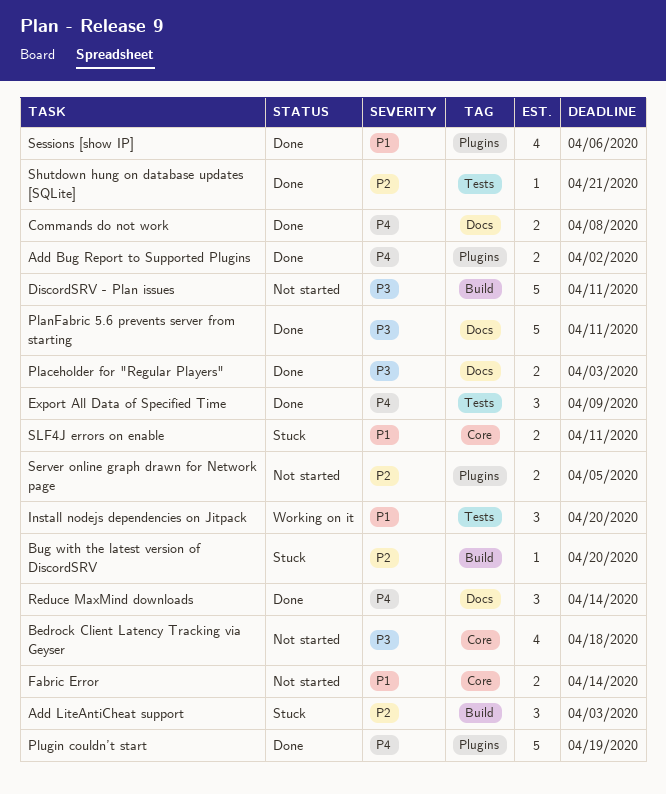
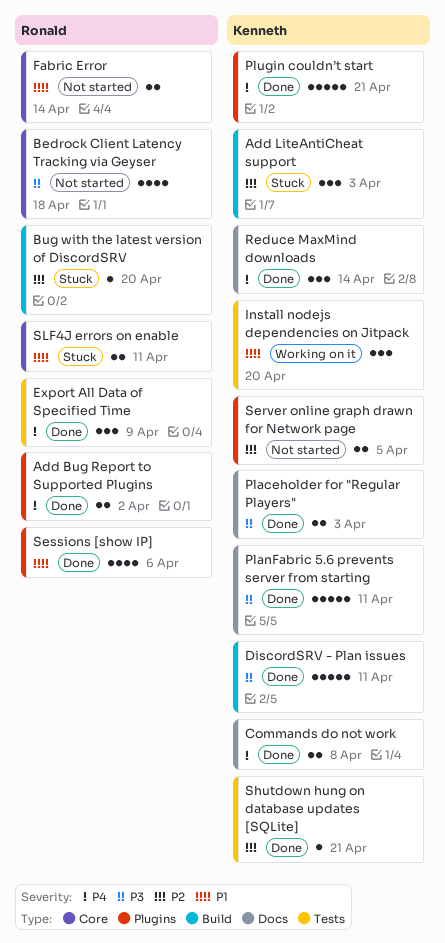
DiscordSRV - Plan issues, status: Not started -> Done
Plugin couldn’t start, due: Apr 19 -> Apr 21

